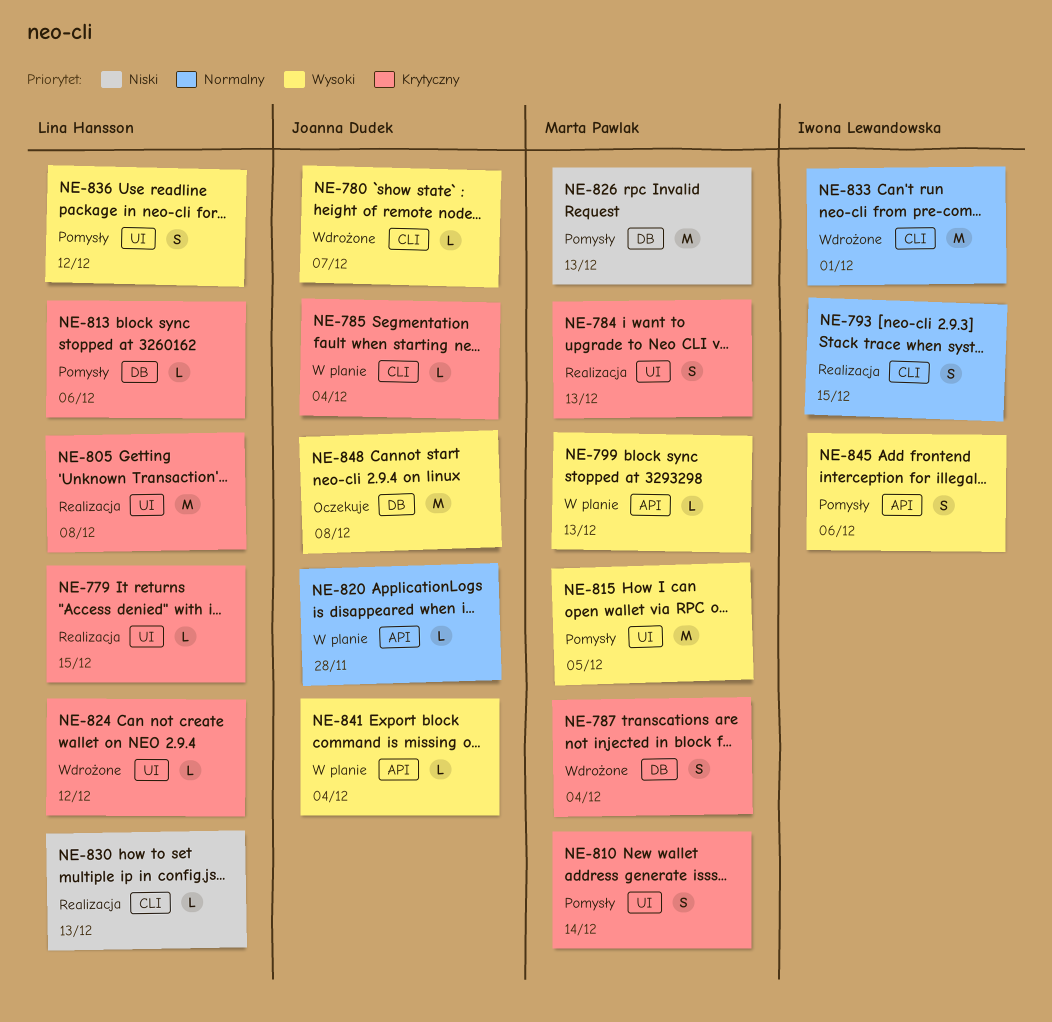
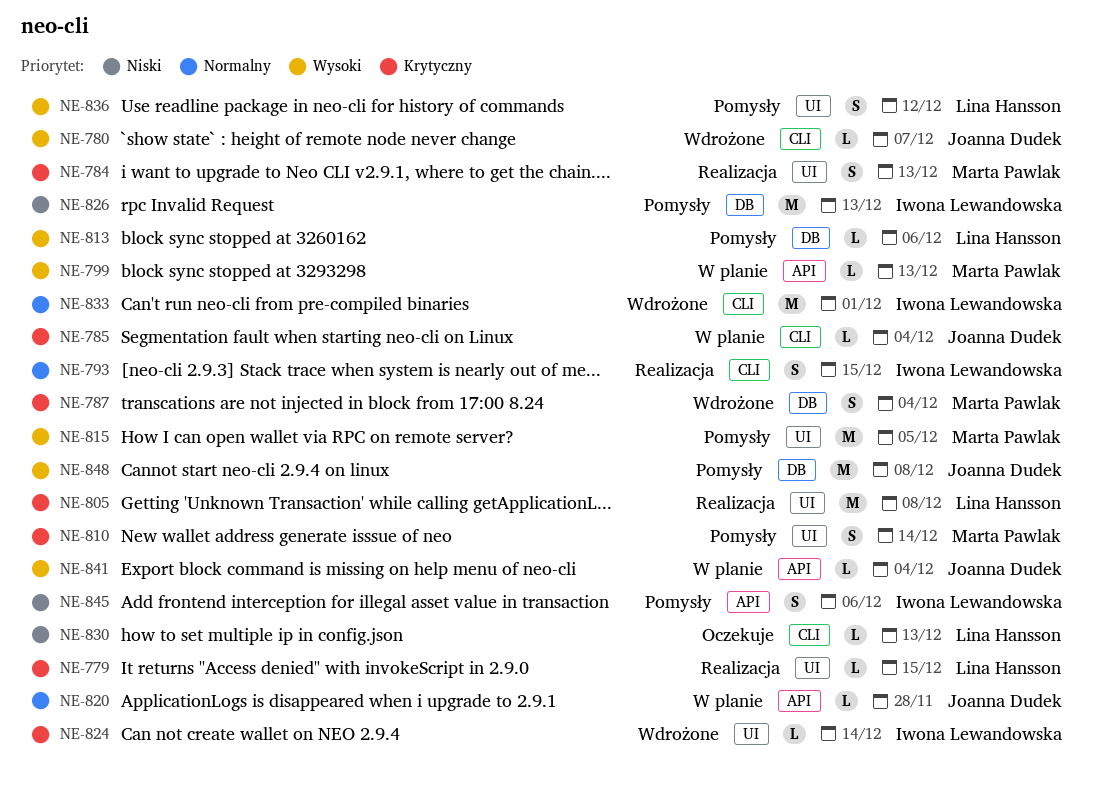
NE-813, priority: Krytyczny -> Wysoki
NE-824, owner: Lina Hansson -> Iwona Lewandowska
NE-824, due: Dec 12 -> Dec 14
NE-826, owner: Marta Pawlak -> Iwona Lewandowska
NE-830, status: Realizacja -> Oczekuje
NE-845, priority: Wysoki -> Niski
NE-848, status: Oczekuje -> Pomysły

